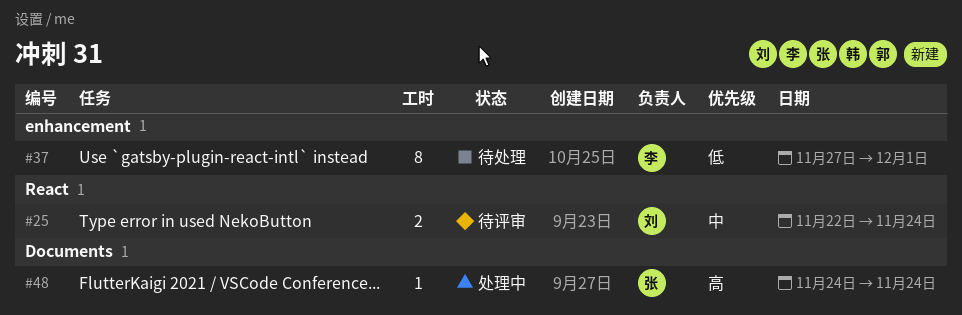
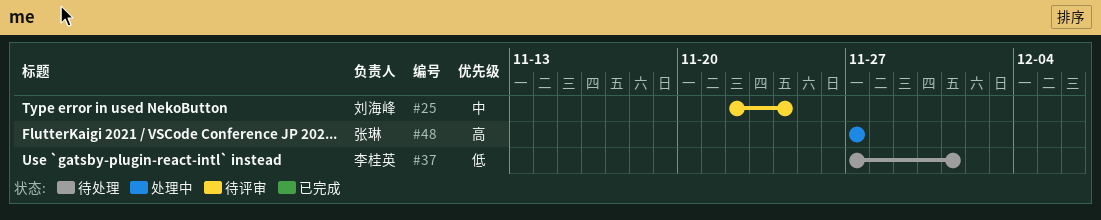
#48, start: Nov 24 -> Nov 27
#48, due: Nov 24 -> Nov 27

